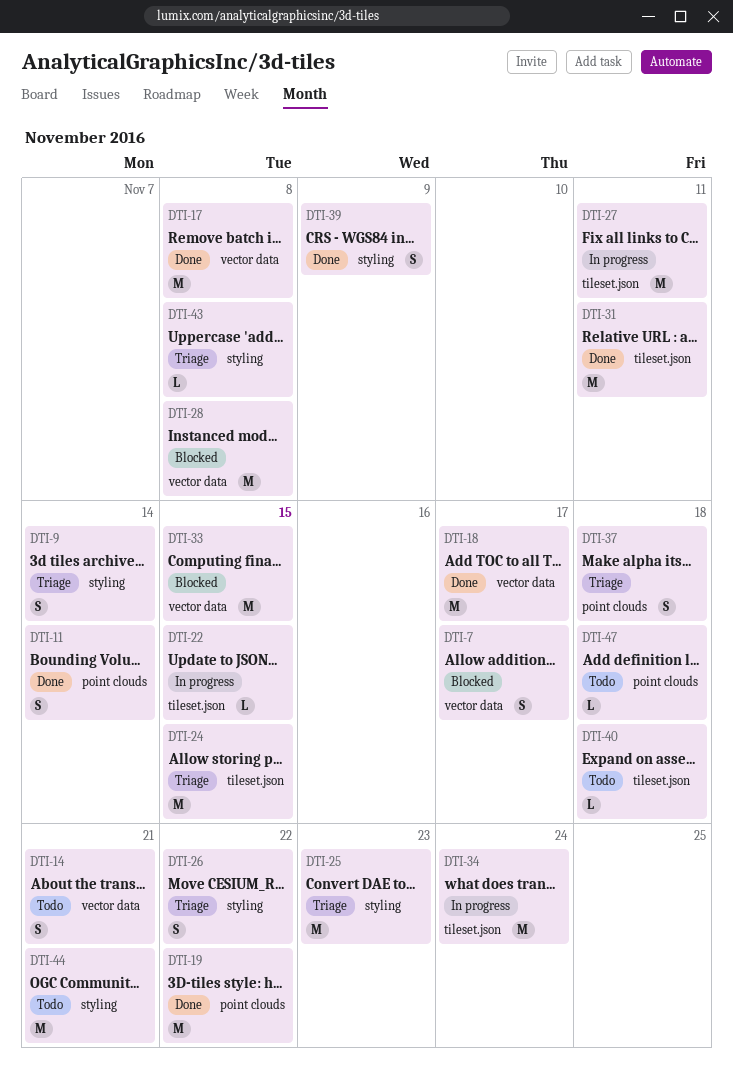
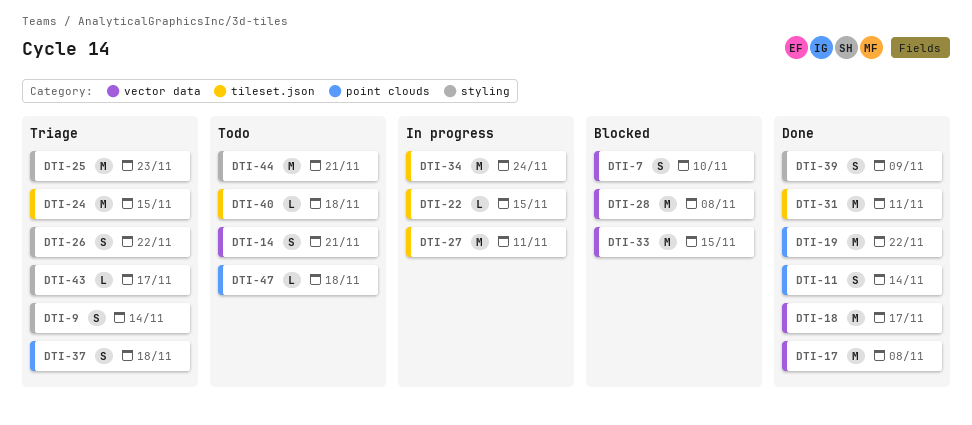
DTI-7, due: Nov 17 -> Nov 10
DTI-43, due: Nov 8 -> Nov 17

